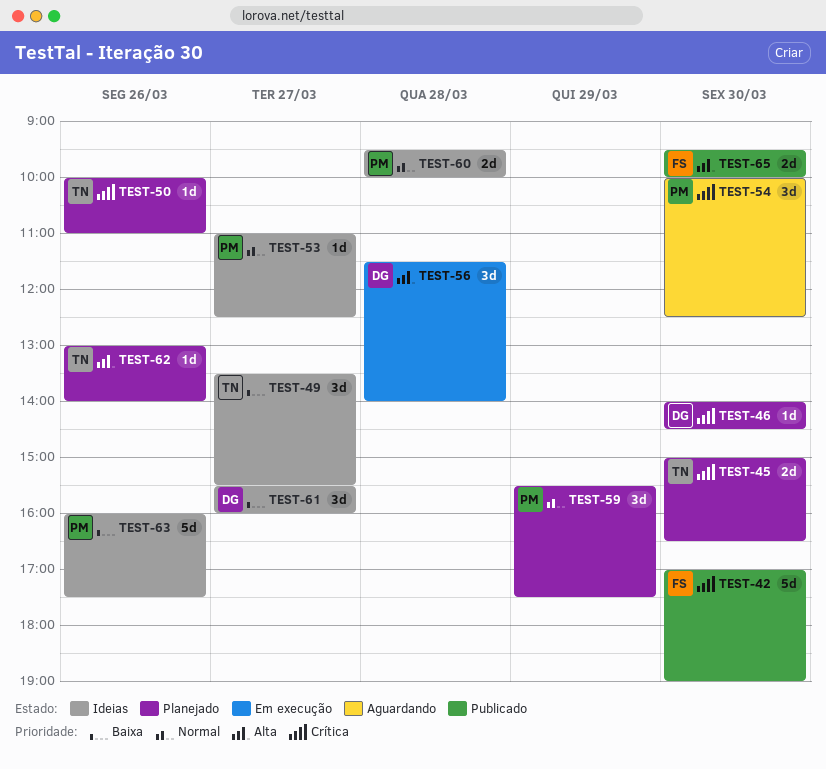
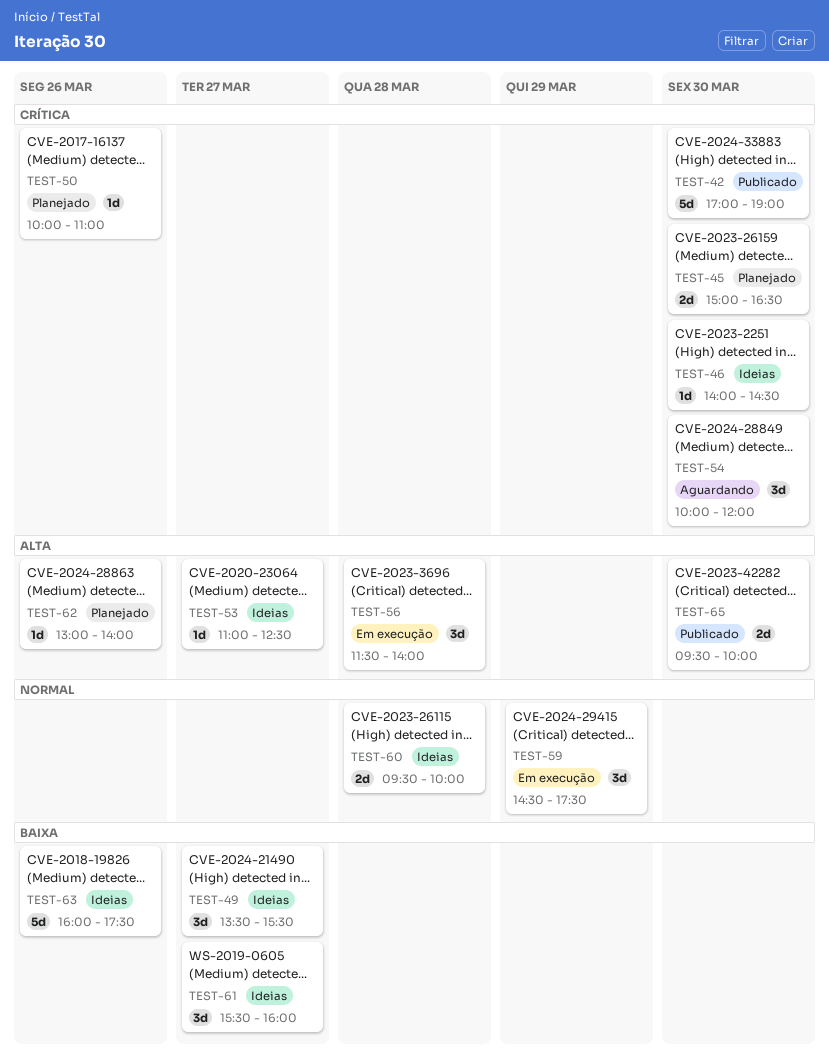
TEST-46, status: Planejado -> Ideias
TEST-53, priority: Normal -> Alta
TEST-54, ends: 12:30 -> 12:00
TEST-59, status: Planejado -> Em execução
TEST-59, begins: 15:30 -> 14:30

